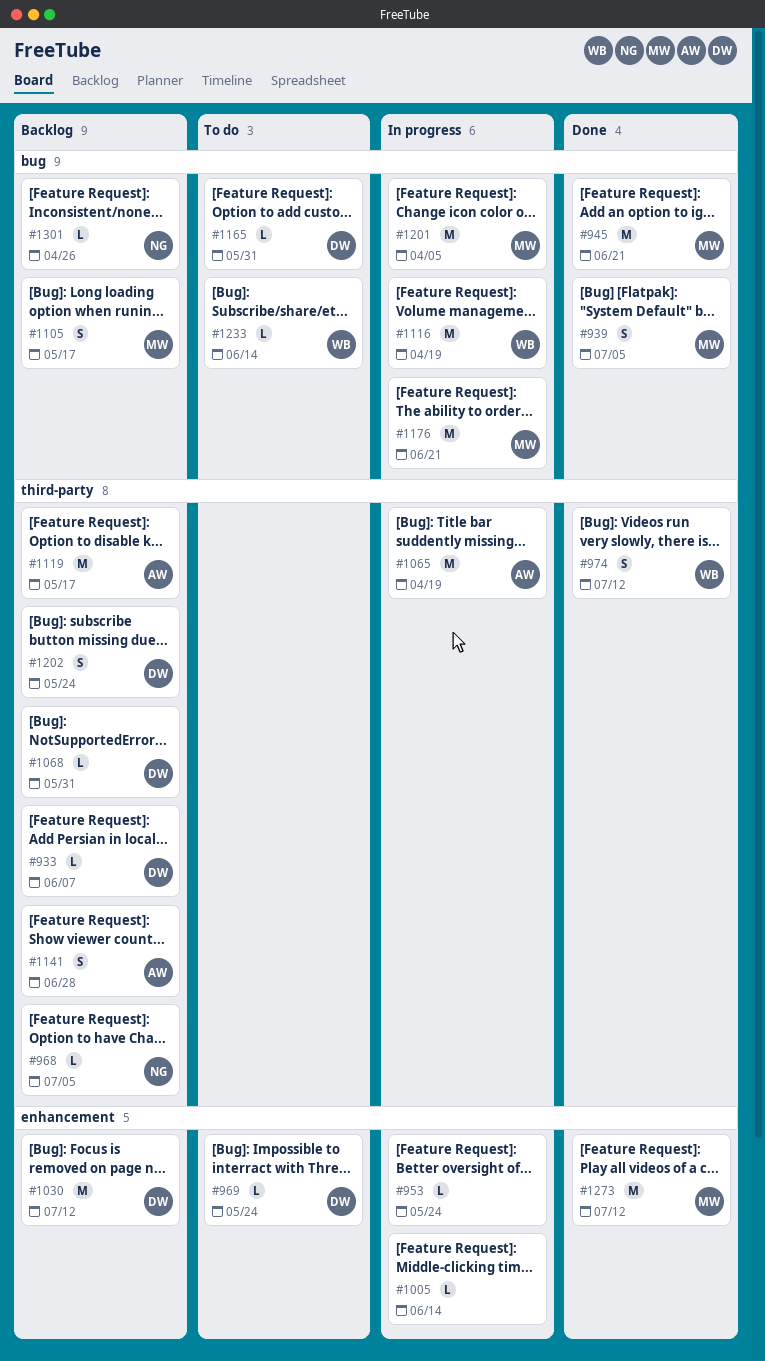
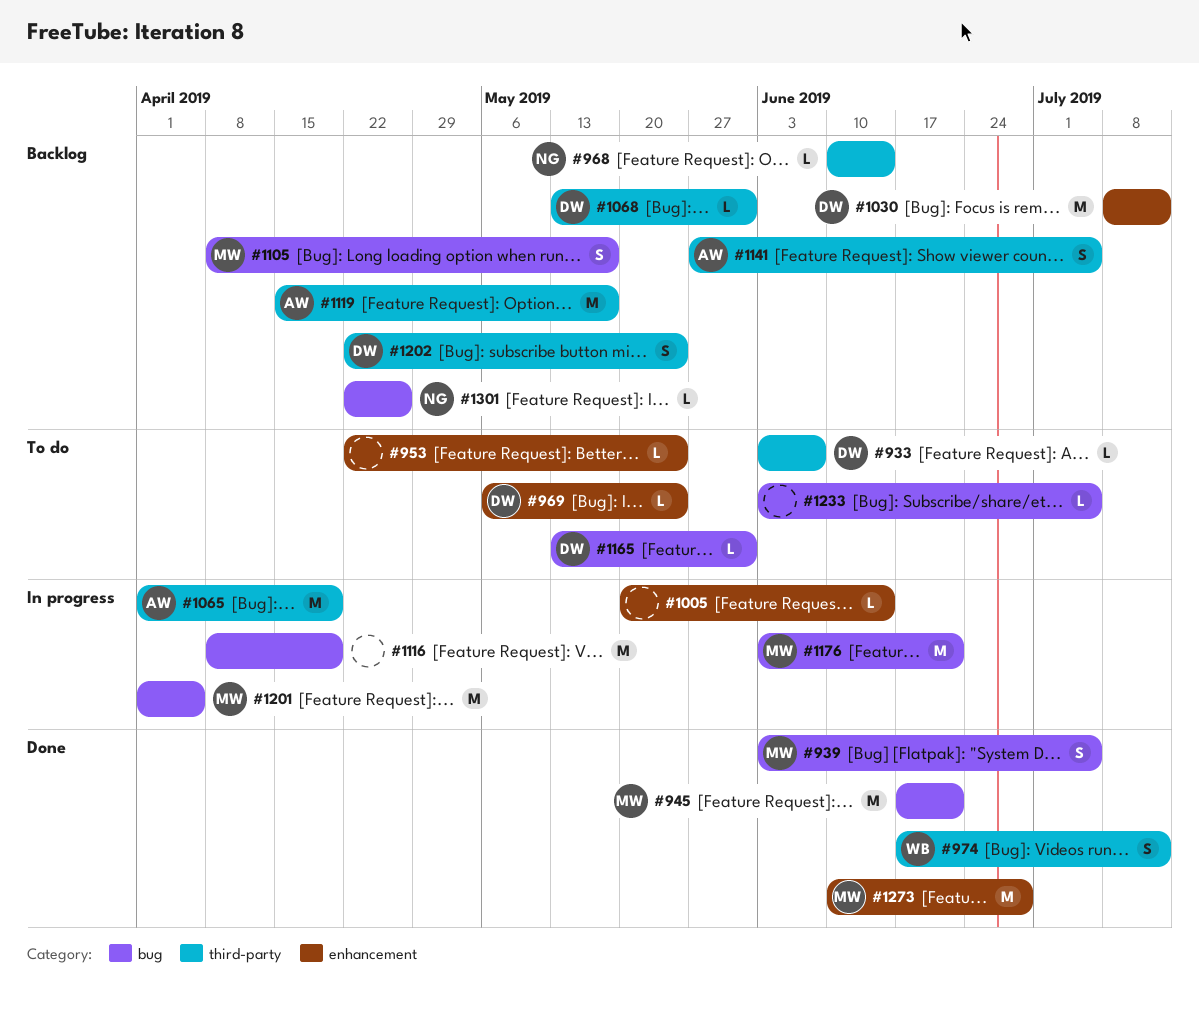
#933, status: Backlog -> To do
#953, status: In progress -> To do
#968, due: Jul 5 -> Jun 14
#1116, owner: WB -> none
#1141, due: Jun 28 -> Jul 5
#1233, owner: WB -> none
#1233, due: Jun 14 -> Jul 5
#1273, due: Jul 12 -> Jun 28

